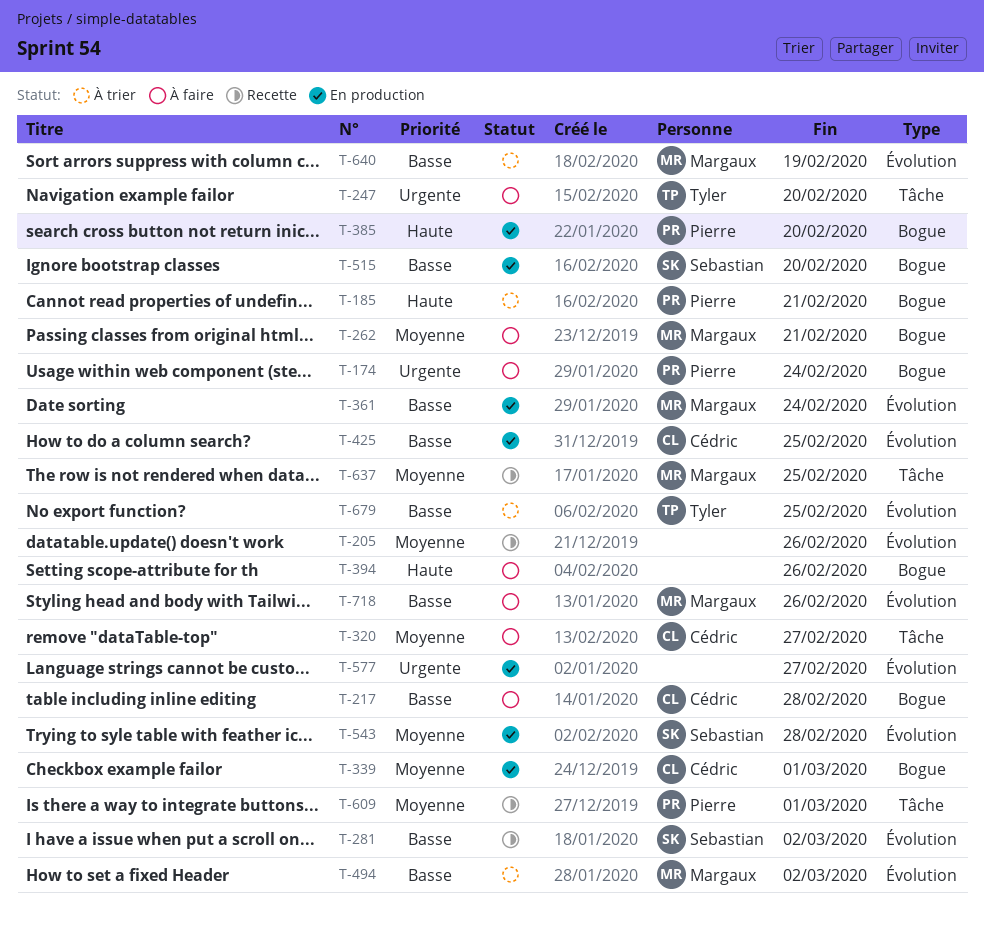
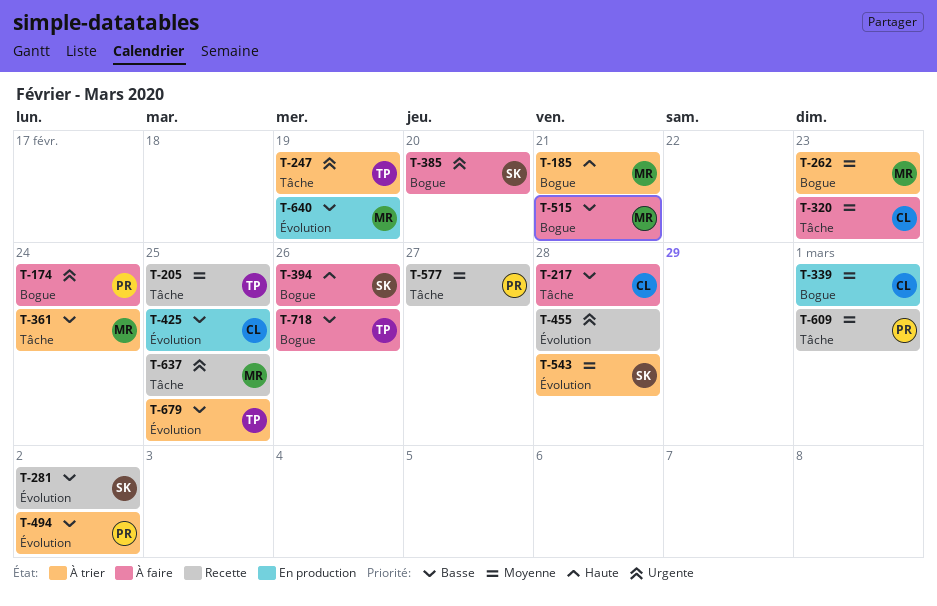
T-185, owner: Pierre -> Margaux
T-205, owner: none -> Tyler
T-205, label: Évolution -> Tâche
T-205, due: Feb 26 -> Feb 25
T-217, label: Bogue -> Tâche
T-247, status: À faire -> À trier
T-247, due: Feb 20 -> Feb 19
T-262, status: À faire -> À trier
T-262, due: Feb 21 -> Feb 23
T-320, due: Feb 27 -> Feb 23
T-361, status: En production -> À trier
T-361, label: Évolution -> Tâche
T-385, status: En production -> À faire
T-385, owner: Pierre -> Sebastian
T-385, priority: Haute -> Urgente
T-394, owner: none -> Sebastian
T-455: none -> present
T-494, owner: Margaux -> Pierre
T-515, status: En production -> À faire
T-515, owner: Sebastian -> Margaux
T-515, due: Feb 20 -> Feb 21
T-543, status: En production -> À trier
T-577, status: En production -> Recette
T-577, owner: none -> Pierre
T-577, priority: Urgente -> Moyenne
T-577, label: Évolution -> Tâche
T-637, priority: Moyenne -> Urgente
T-640, status: À trier -> En production
T-718, owner: Margaux -> Tyler
T-718, label: Évolution -> Bogue

